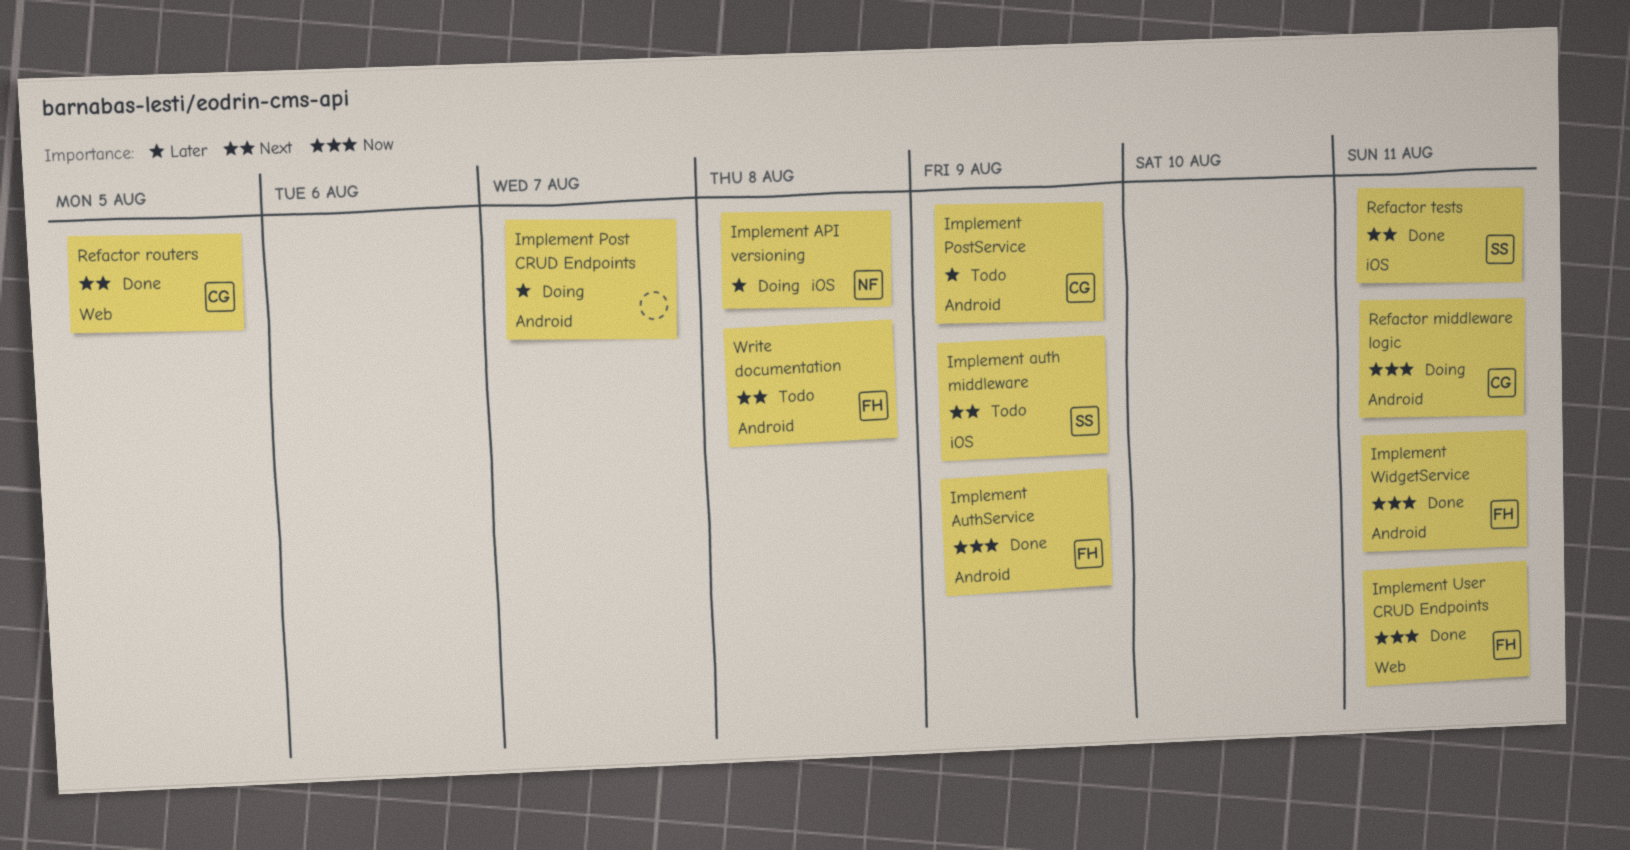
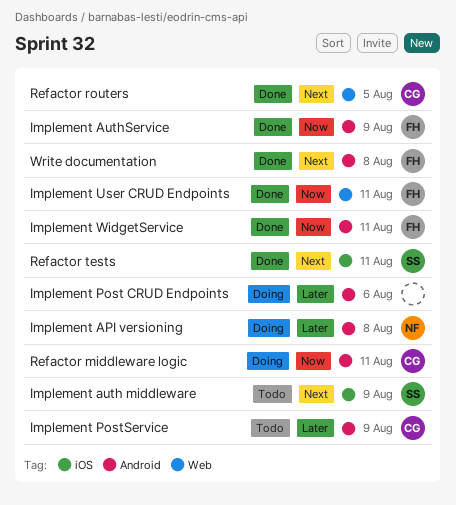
Implement API versioning, label: iOS -> Android
Implement Post CRUD Endpoints, due: Aug 7 -> Aug 6
Write documentation, status: Todo -> Done

